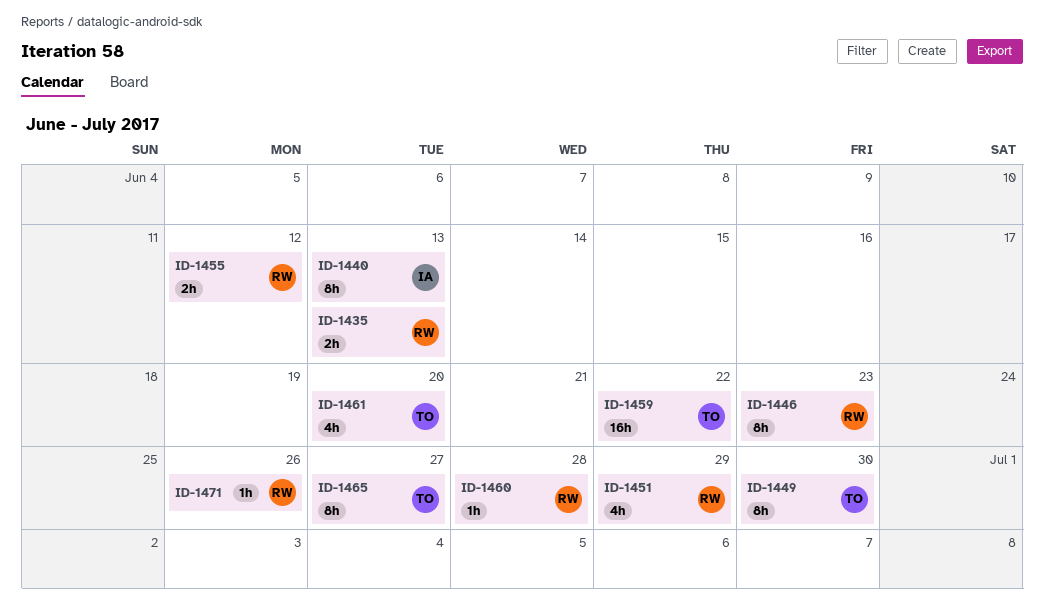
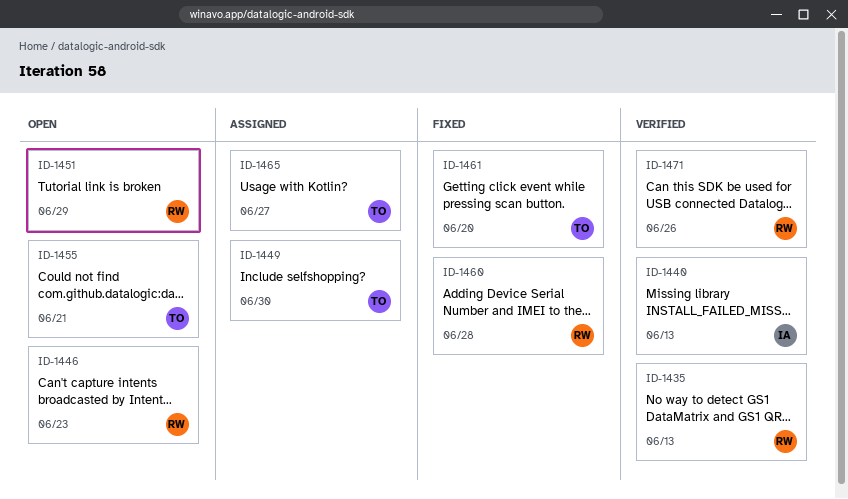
ID-1455, owner: RW -> TO
ID-1455, due: Jun 12 -> Jun 21
ID-1459: present -> none

